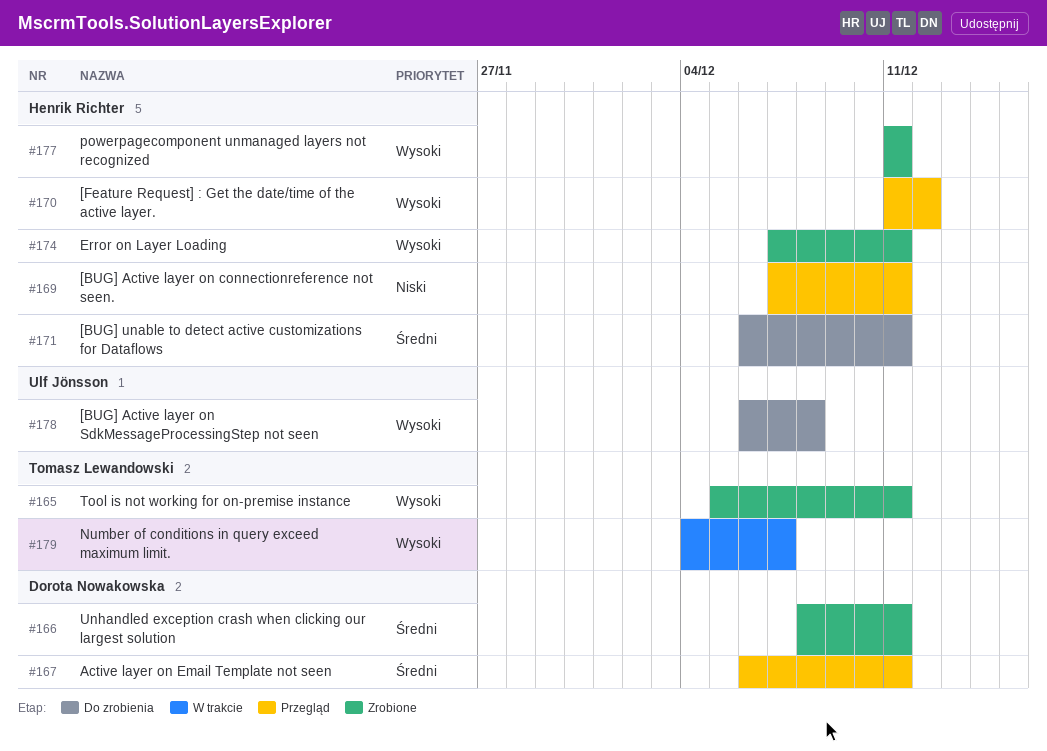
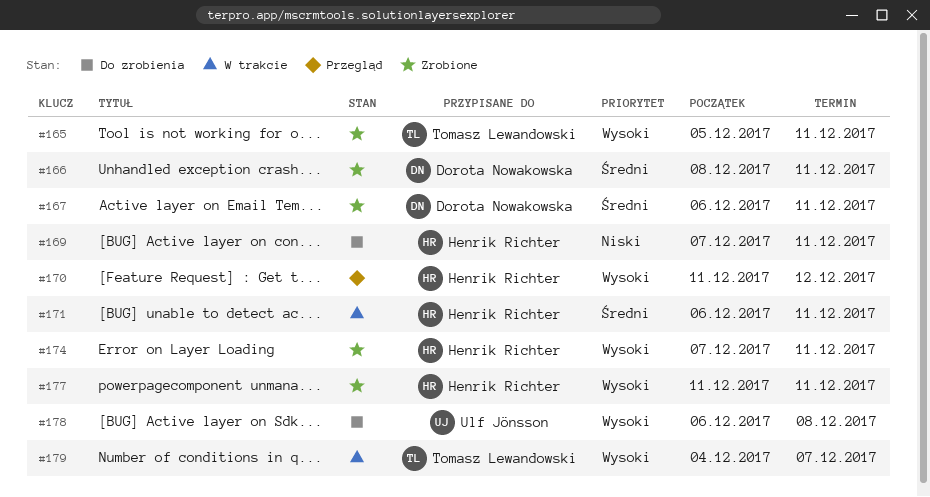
#167, status: Przegląd -> Zrobione
#169, status: Przegląd -> Do zrobienia
#171, status: Do zrobienia -> W trakcie

